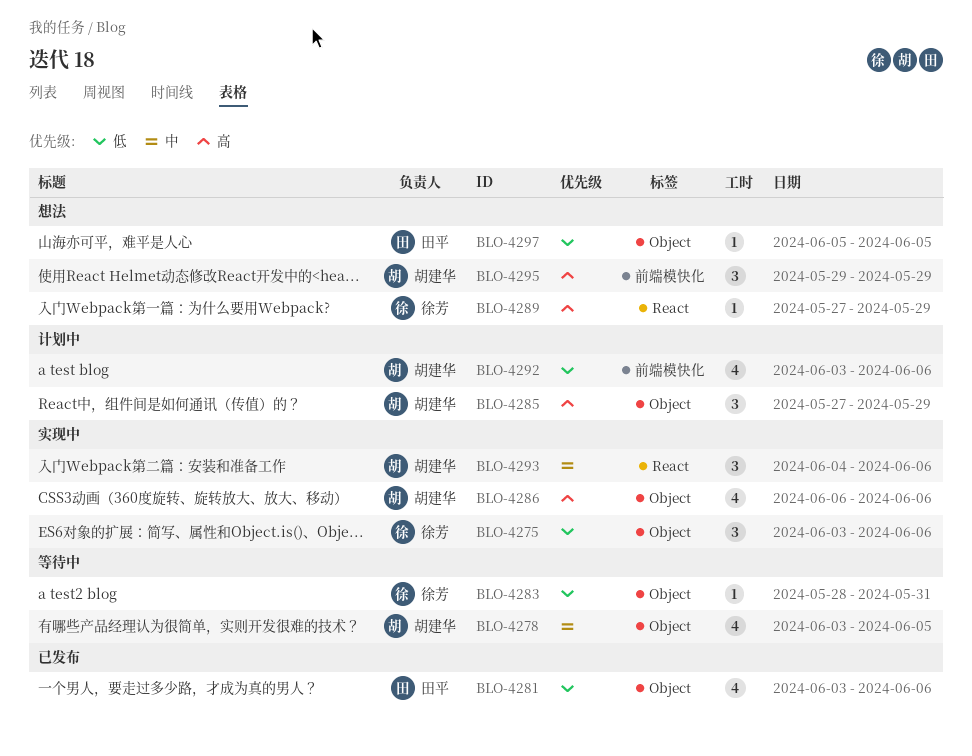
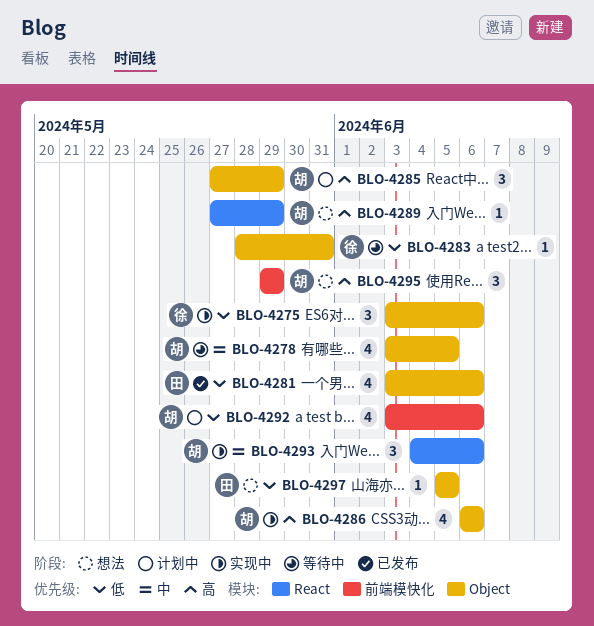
BLO-4289, owner: 徐芳 -> 胡建华

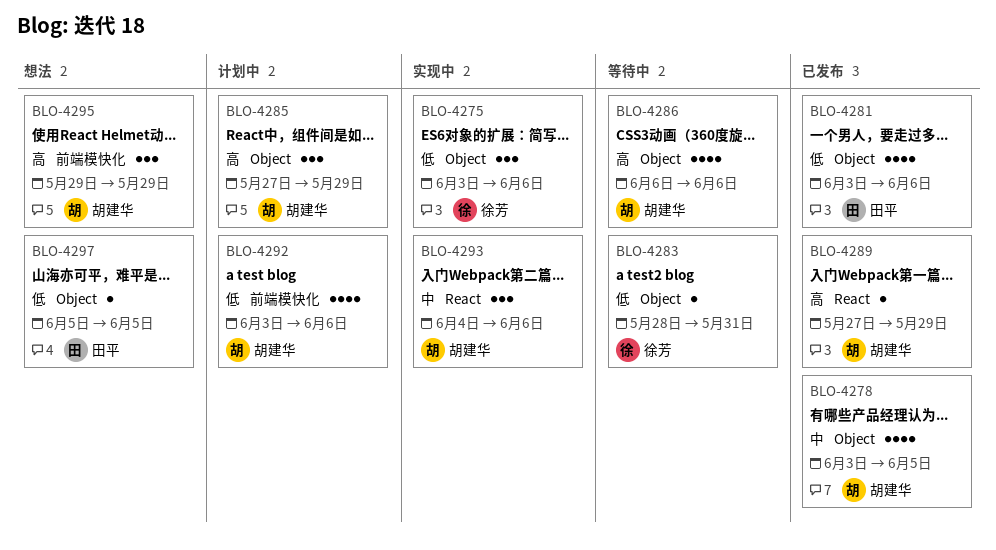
BLO-4278, status: 等待中 -> 已发布
BLO-4286, status: 实现中 -> 等待中
BLO-4289, status: 想法 -> 已发布

